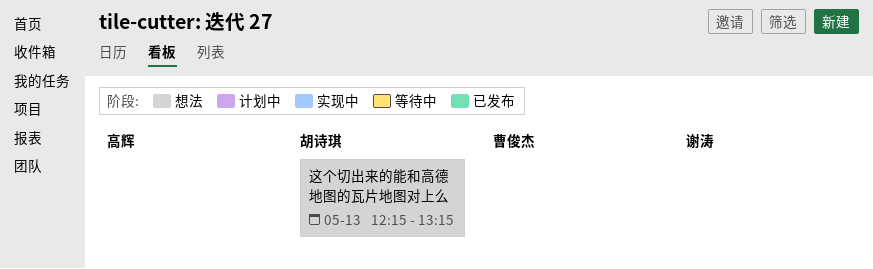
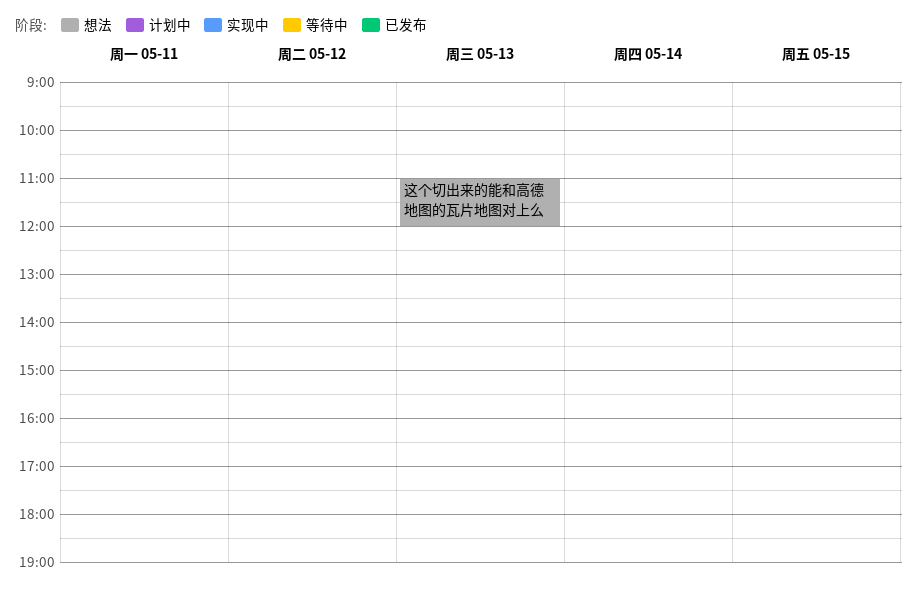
这个切出来的能和高德地图的瓦片地图对上么, begins: 12:15 -> 11:00
这个切出来的能和高德地图的瓦片地图对上么, ends: 13:15 -> 12:00

